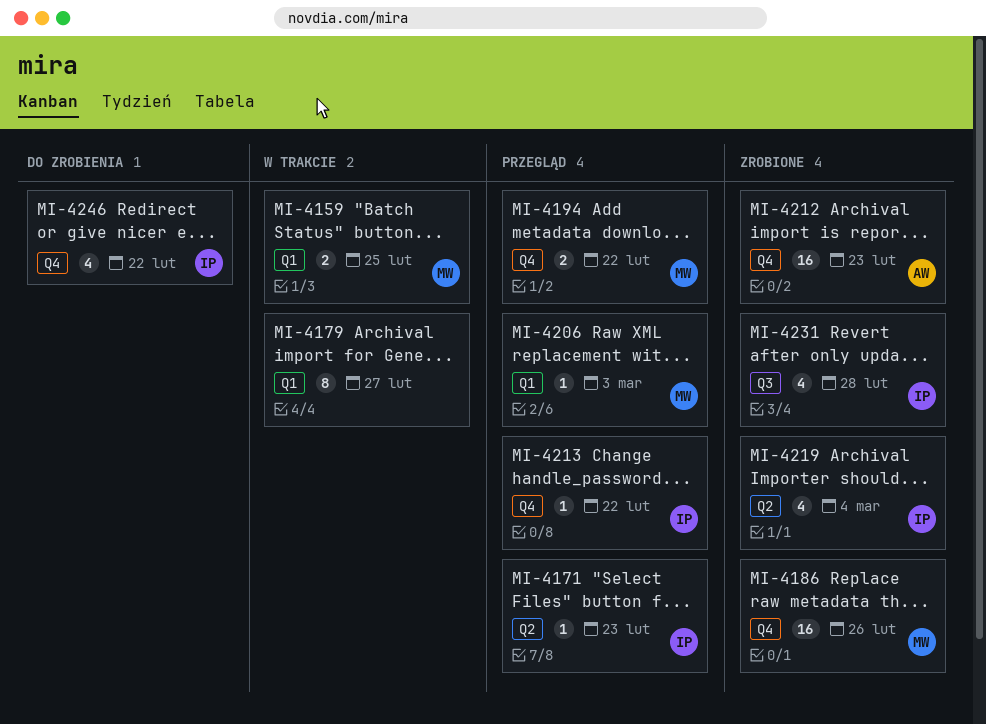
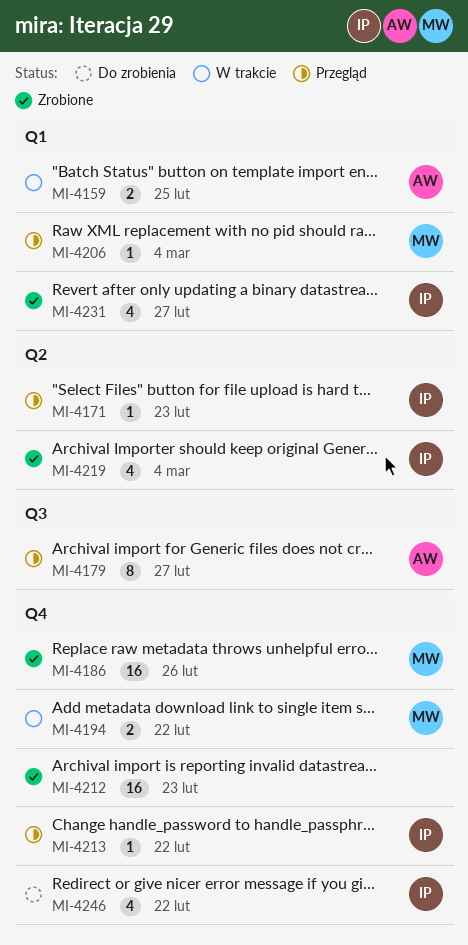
MI-4159, owner: MW -> AW
MI-4179, status: W trakcie -> Przegląd
MI-4179, owner: none -> AW
MI-4179, label: Q1 -> Q3
MI-4194, status: Przegląd -> W trakcie
MI-4206, due: Mar 3 -> Mar 4
MI-4212, owner: AW -> none
MI-4231, label: Q3 -> Q1
MI-4231, due: Feb 28 -> Feb 27

